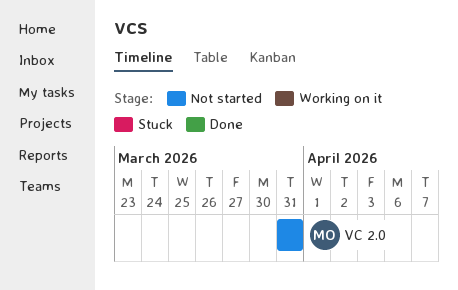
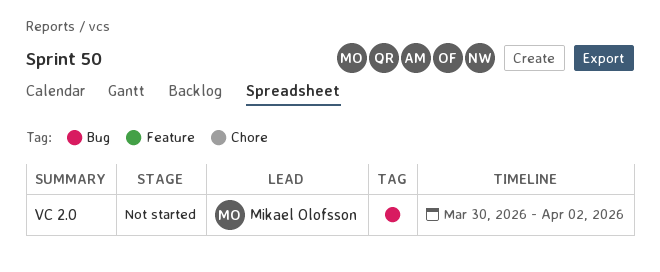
VC 2.0, start: Mar 31 -> Mar 30
VC 2.0, due: Mar 31 -> Apr 2

